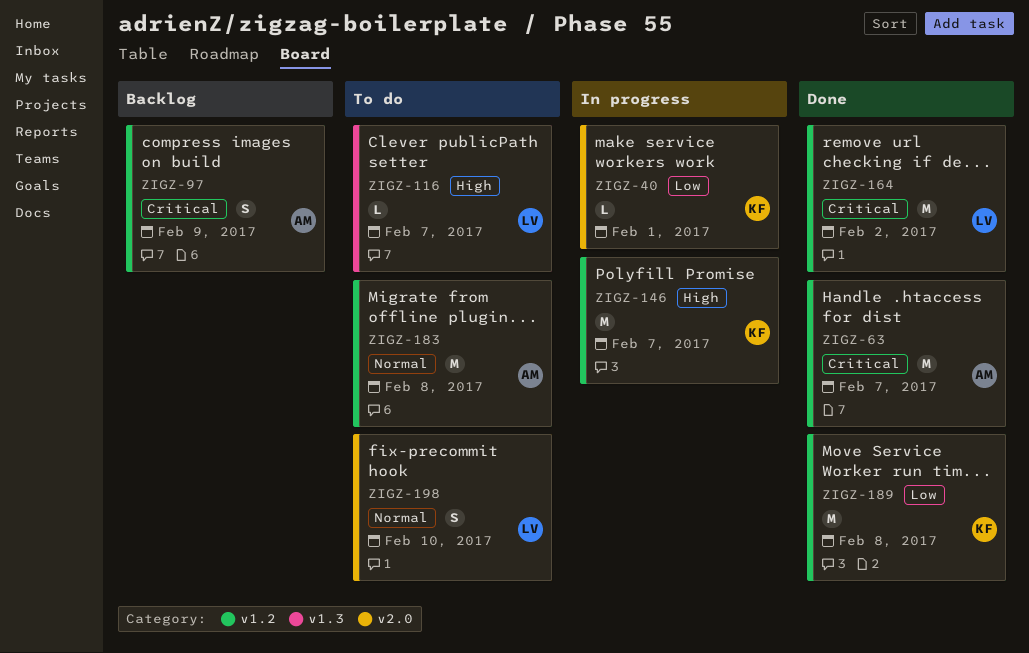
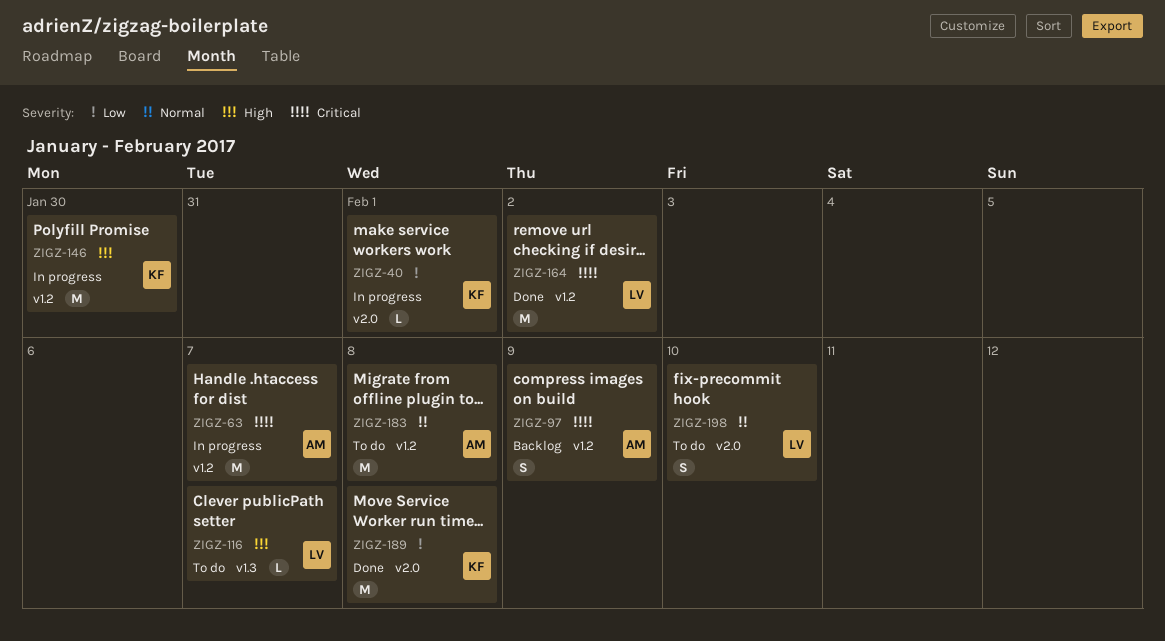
ZIGZ-63, status: Done -> In progress
ZIGZ-146, due: Feb 7 -> Jan 30
ZIGZ-189, label: v1.2 -> v2.0

